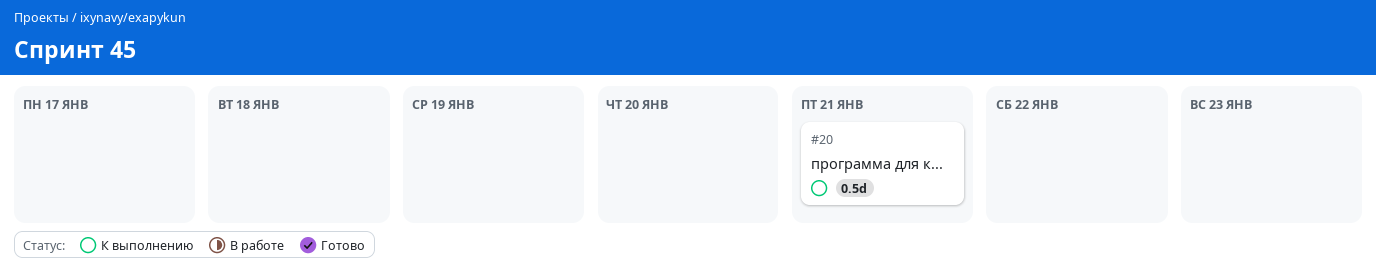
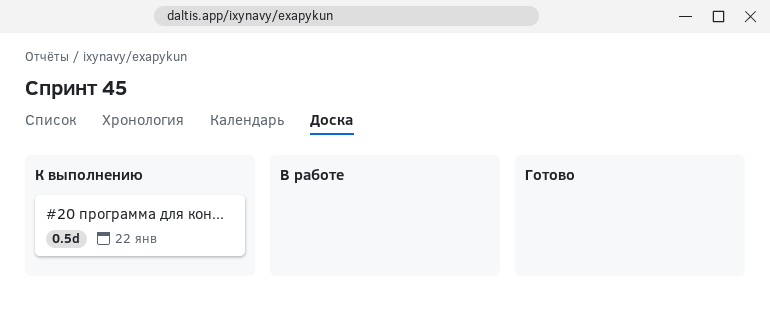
#20, due: Jan 21 -> Jan 22

